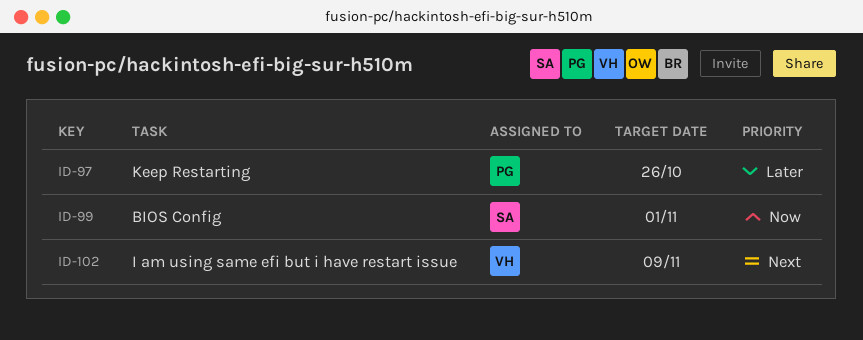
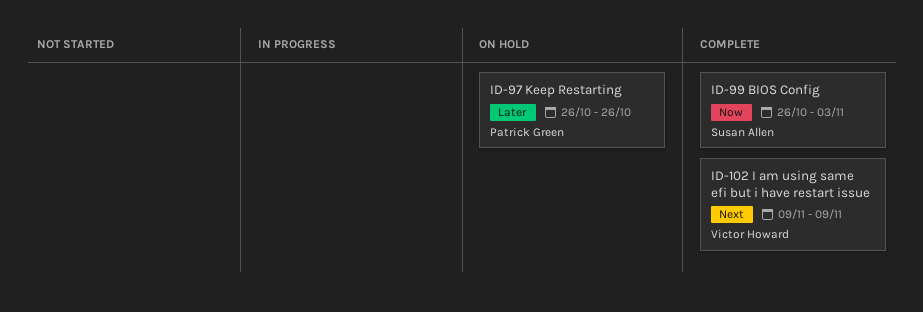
ID-99, due: Nov 1 -> Nov 3

